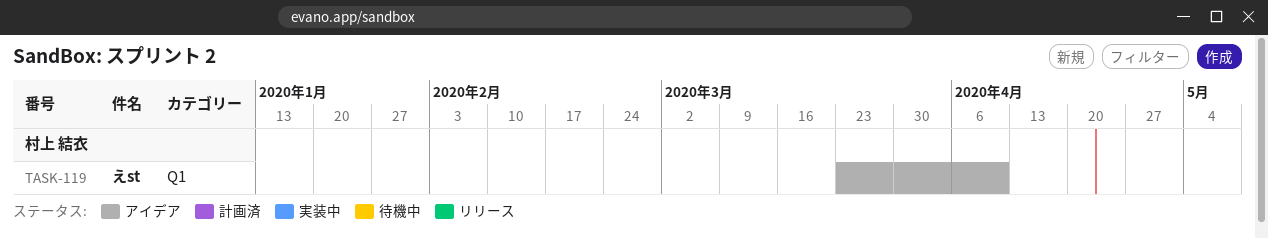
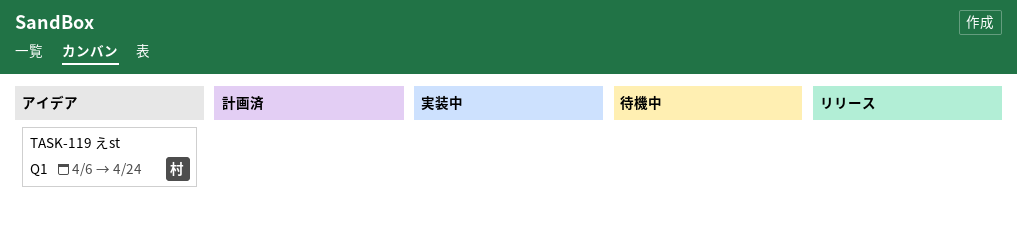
TASK-119, start: Mar 23 -> Apr 6
TASK-119, due: Apr 10 -> Apr 24

